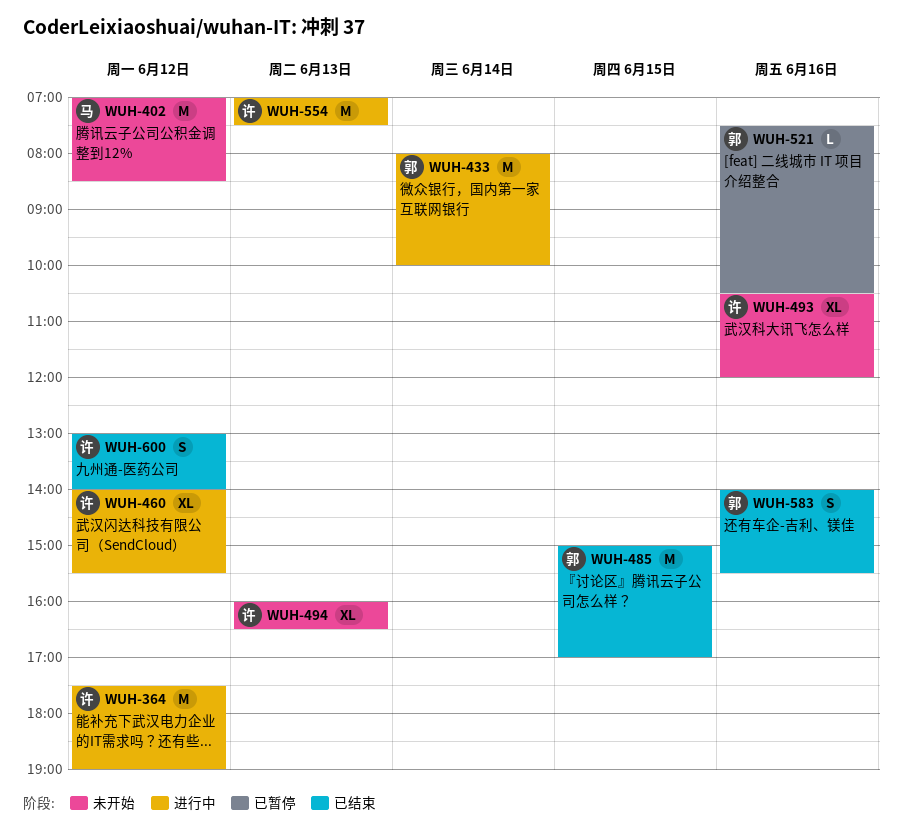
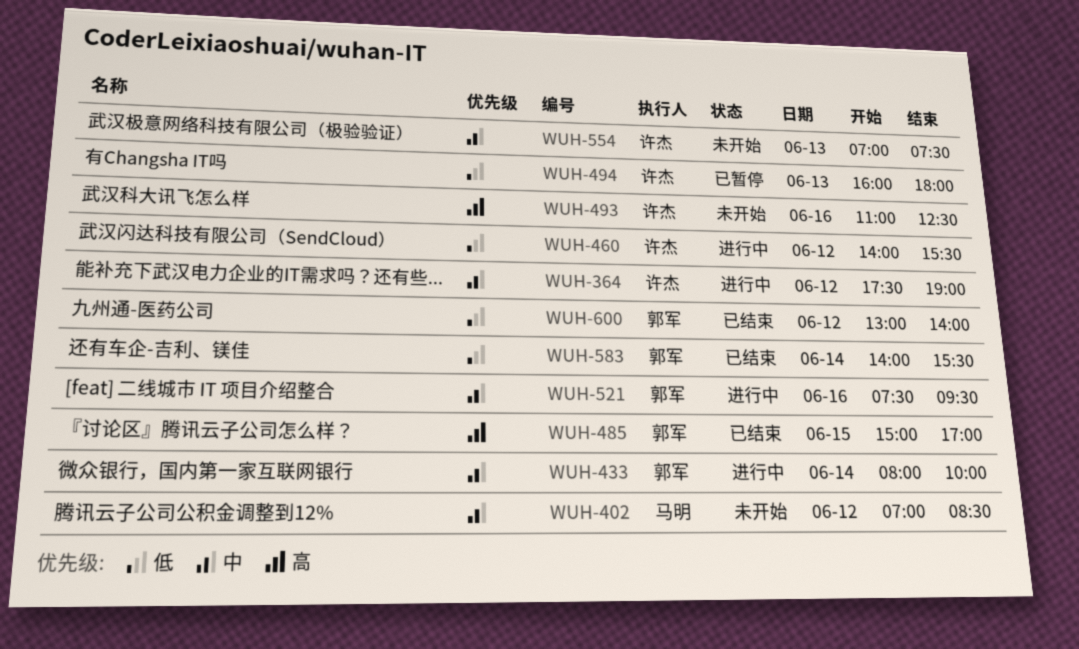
WUH-493, begins: 10:30 -> 11:00
WUH-493, ends: 12:00 -> 12:30
WUH-494, status: 未开始 -> 已暂停
WUH-494, ends: 16:30 -> 18:00
WUH-521, status: 已暂停 -> 进行中
WUH-521, ends: 10:30 -> 09:30
WUH-554, status: 进行中 -> 未开始
WUH-583, day: Jun 16 -> Jun 14
WUH-600, owner: 许杰 -> 郭军

